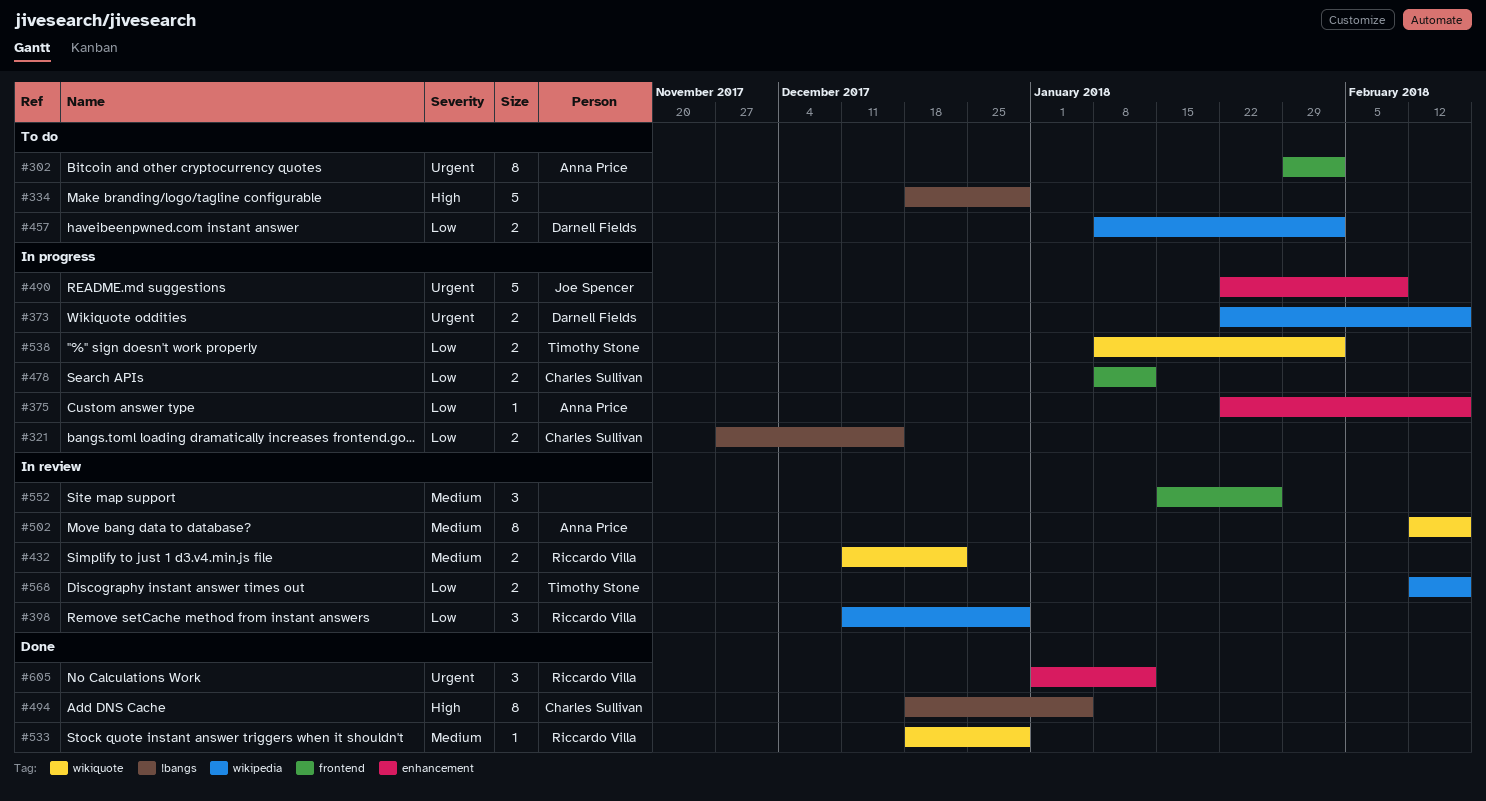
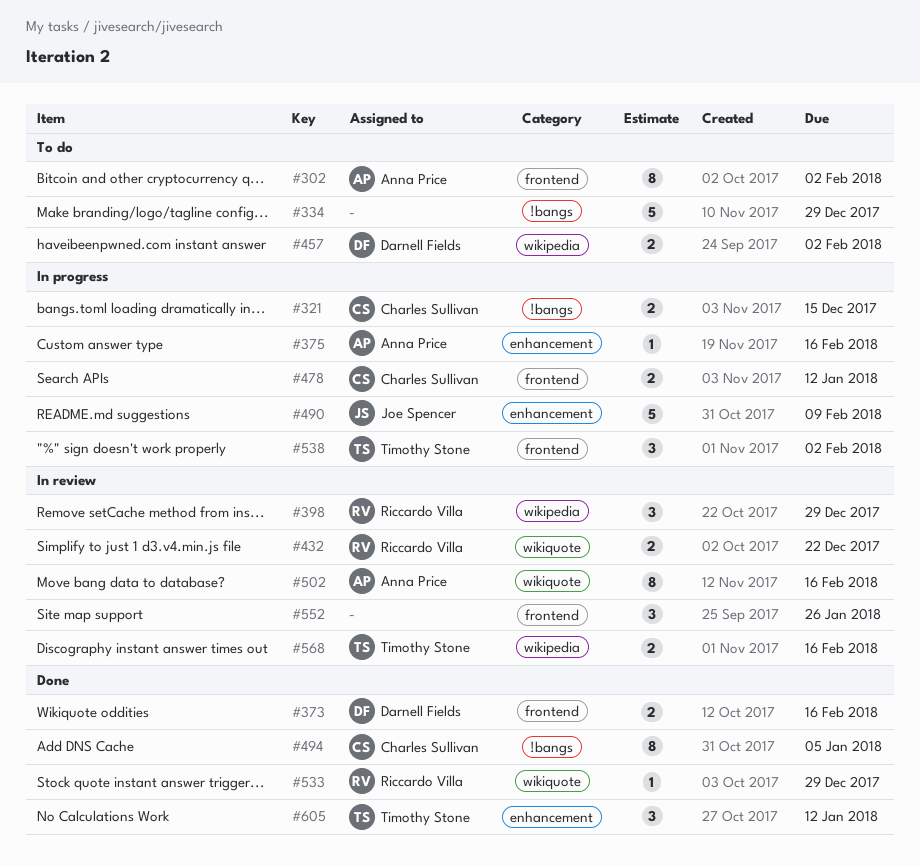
#373, status: In progress -> Done
#373, label: wikipedia -> frontend
#538, label: wikiquote -> frontend
#538, estimate: 2 -> 3
#605, owner: Riccardo Villa -> Timothy Stone

